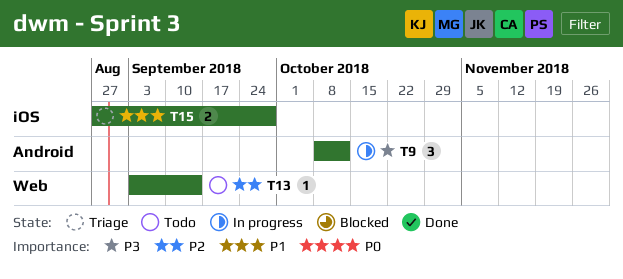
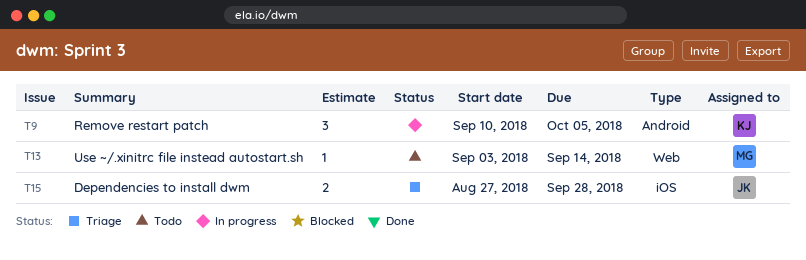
T9, start: Oct 8 -> Sep 10
T9, due: Oct 12 -> Oct 5

